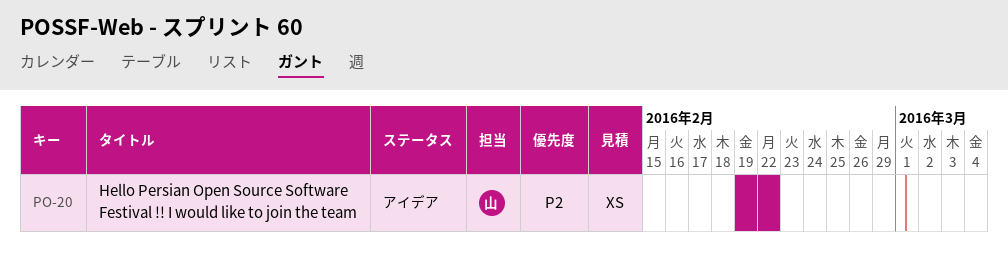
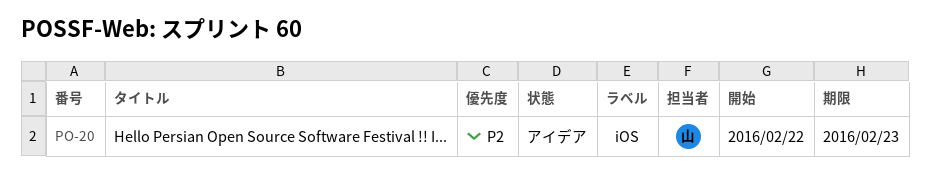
PO-20, start: Feb 19 -> Feb 22
PO-20, due: Feb 22 -> Feb 23

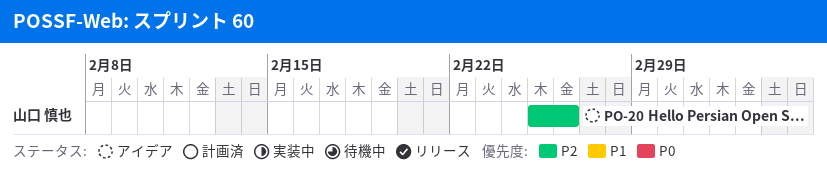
PO-20, start: Feb 22 -> Feb 25
PO-20, due: Feb 23 -> Feb 26

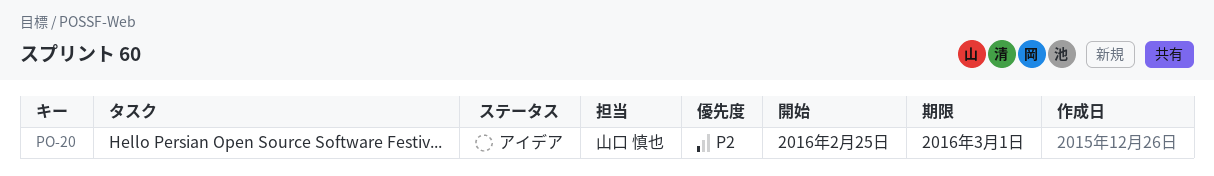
PO-20, due: Feb 26 -> Mar 1

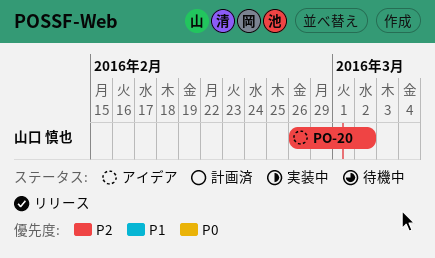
PO-20, start: Feb 25 -> Feb 26
PO-20, due: Mar 1 -> Mar 2

